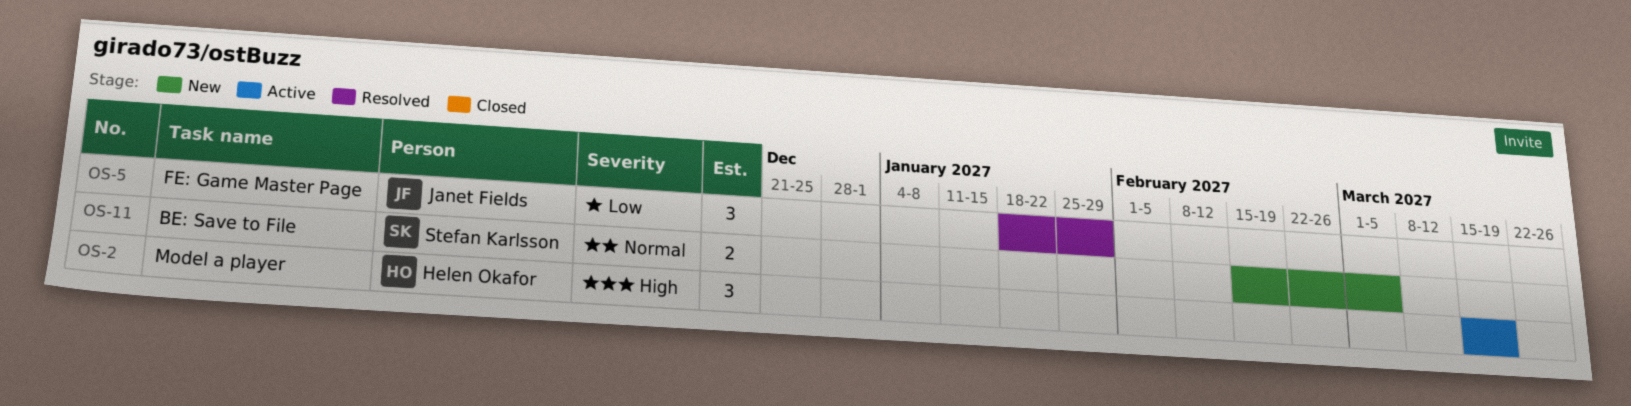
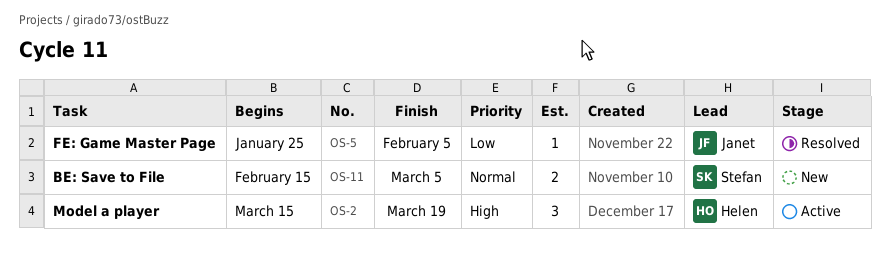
OS-5, estimate: 3 -> 1
OS-5, start: Jan 18 -> Jan 25
OS-5, due: Jan 29 -> Feb 5

